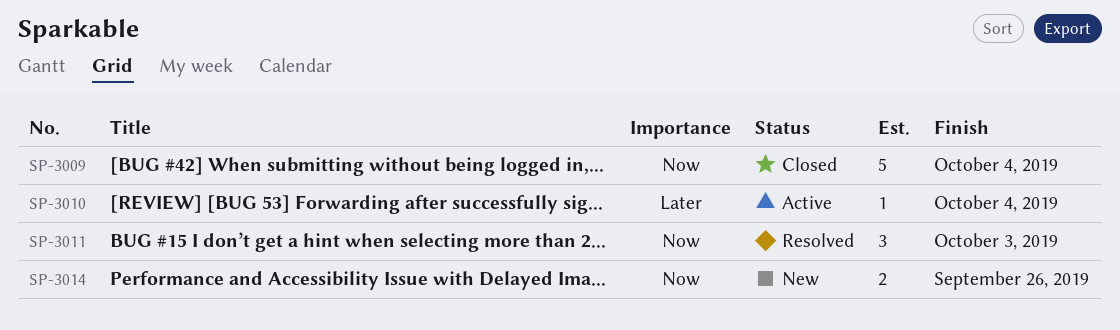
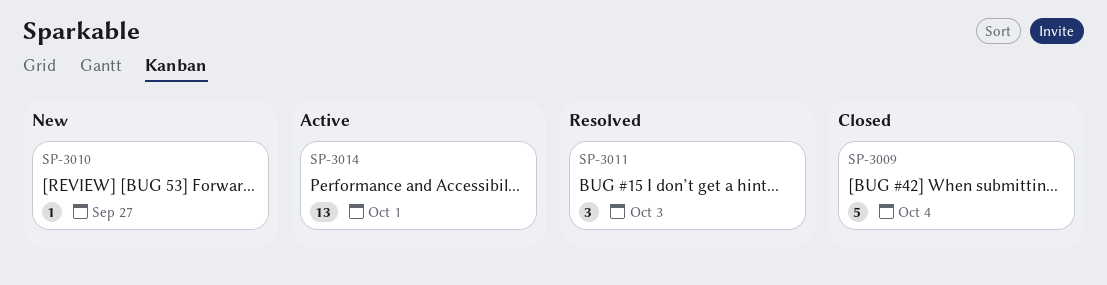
SP-3010, status: Active -> New
SP-3010, due: Oct 4 -> Sep 27
SP-3014, status: New -> Active
SP-3014, estimate: 2 -> 13
SP-3014, due: Sep 26 -> Oct 1

